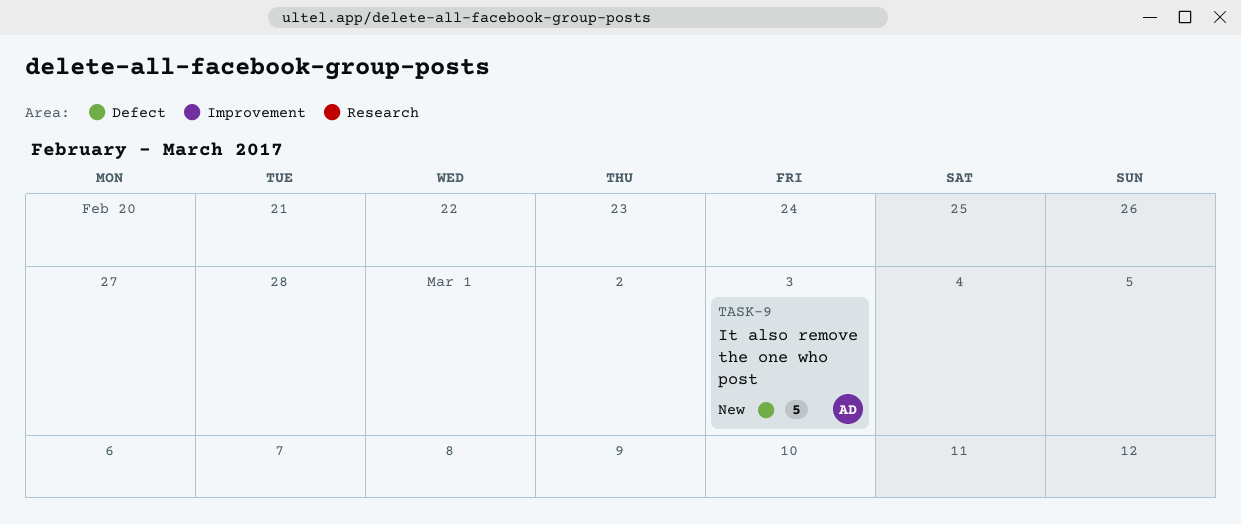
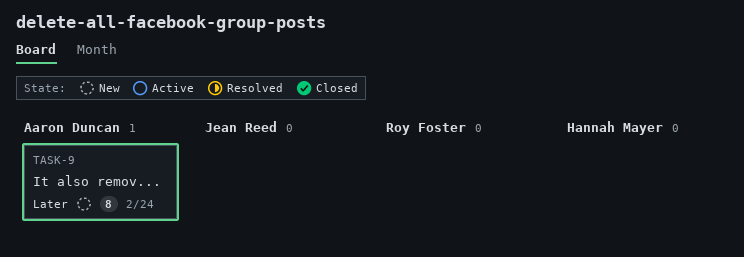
TASK-9, estimate: 5 -> 8
TASK-9, due: Mar 3 -> Feb 24

